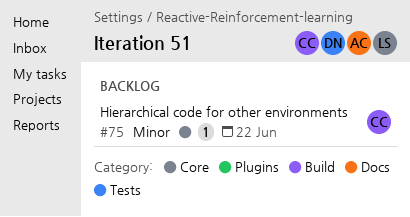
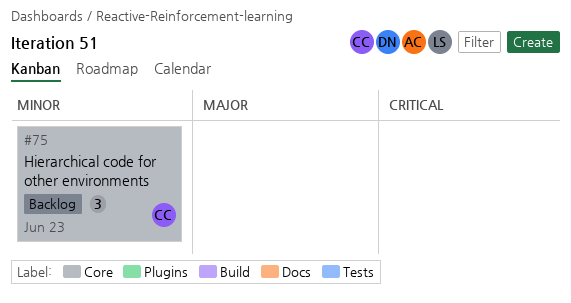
#75, estimate: 1 -> 3
#75, due: Jun 22 -> Jun 23

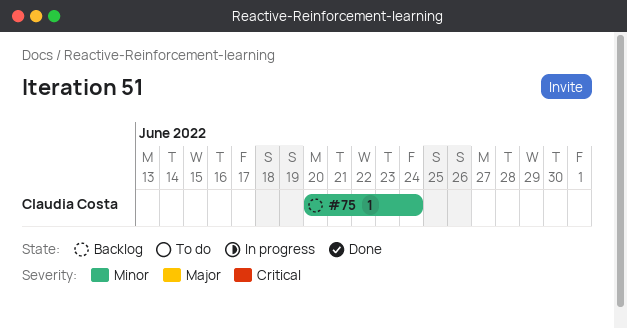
#75, estimate: 3 -> 1
#75, due: Jun 23 -> Jun 24

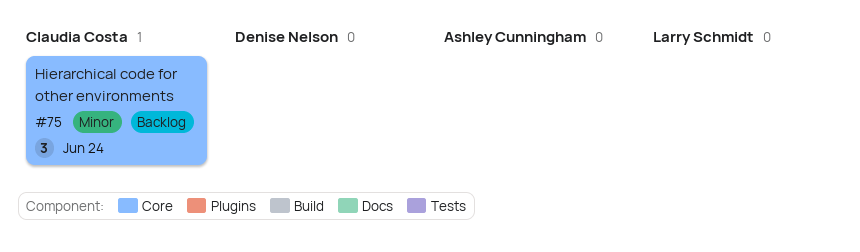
#75, estimate: 1 -> 3

